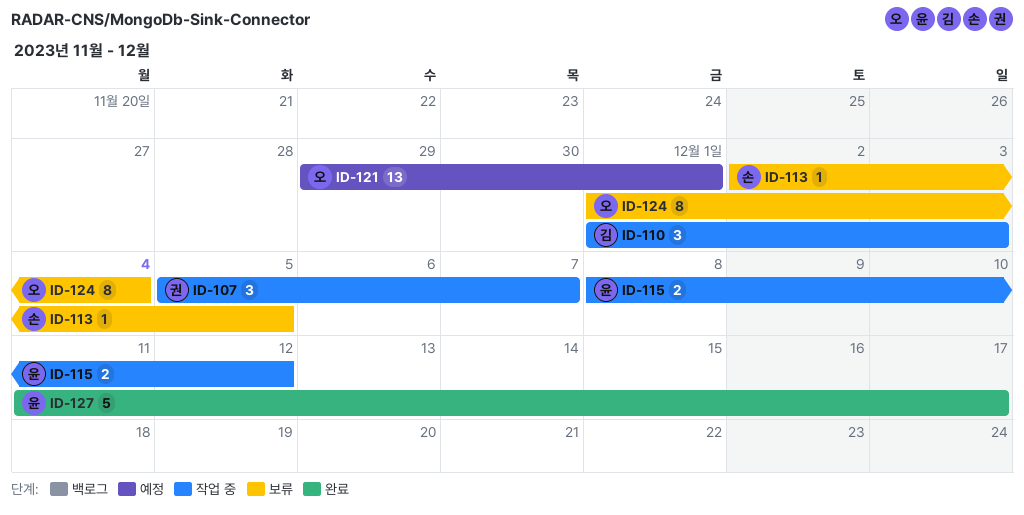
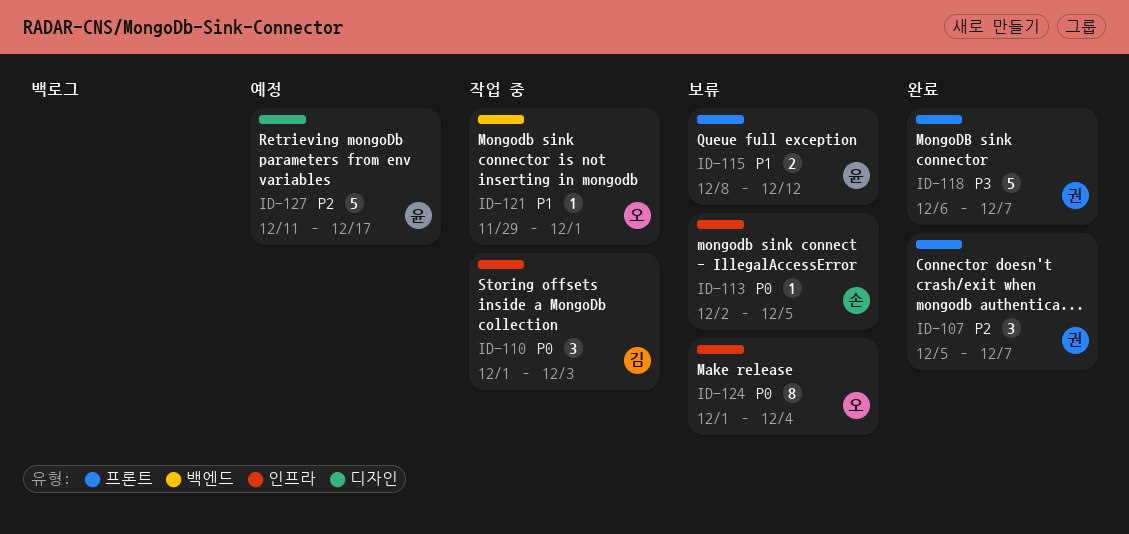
ID-107, status: 작업 중 -> 완료
ID-115, status: 작업 중 -> 보류
ID-118: none -> present
ID-121, status: 예정 -> 작업 중
ID-121, estimate: 13 -> 1
ID-127, status: 완료 -> 예정

